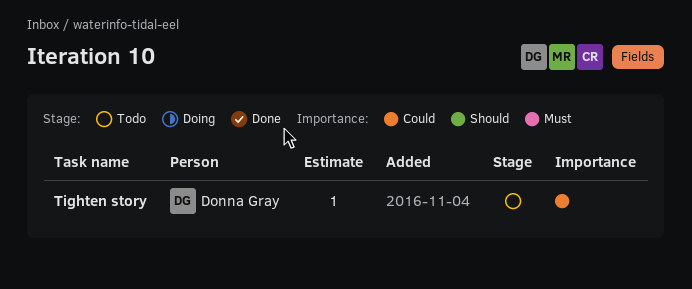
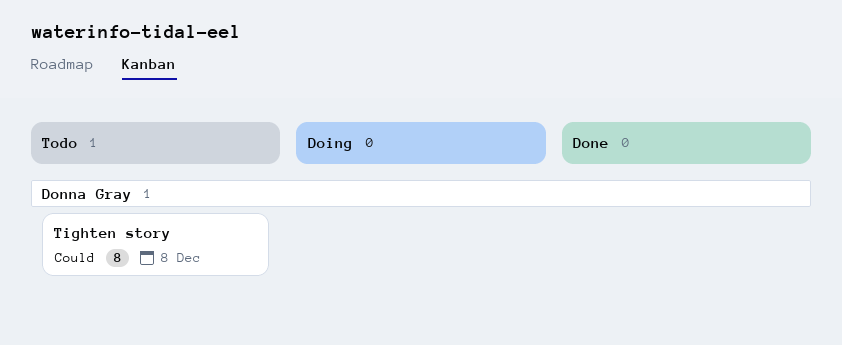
Tighten story, estimate: 1 -> 8

